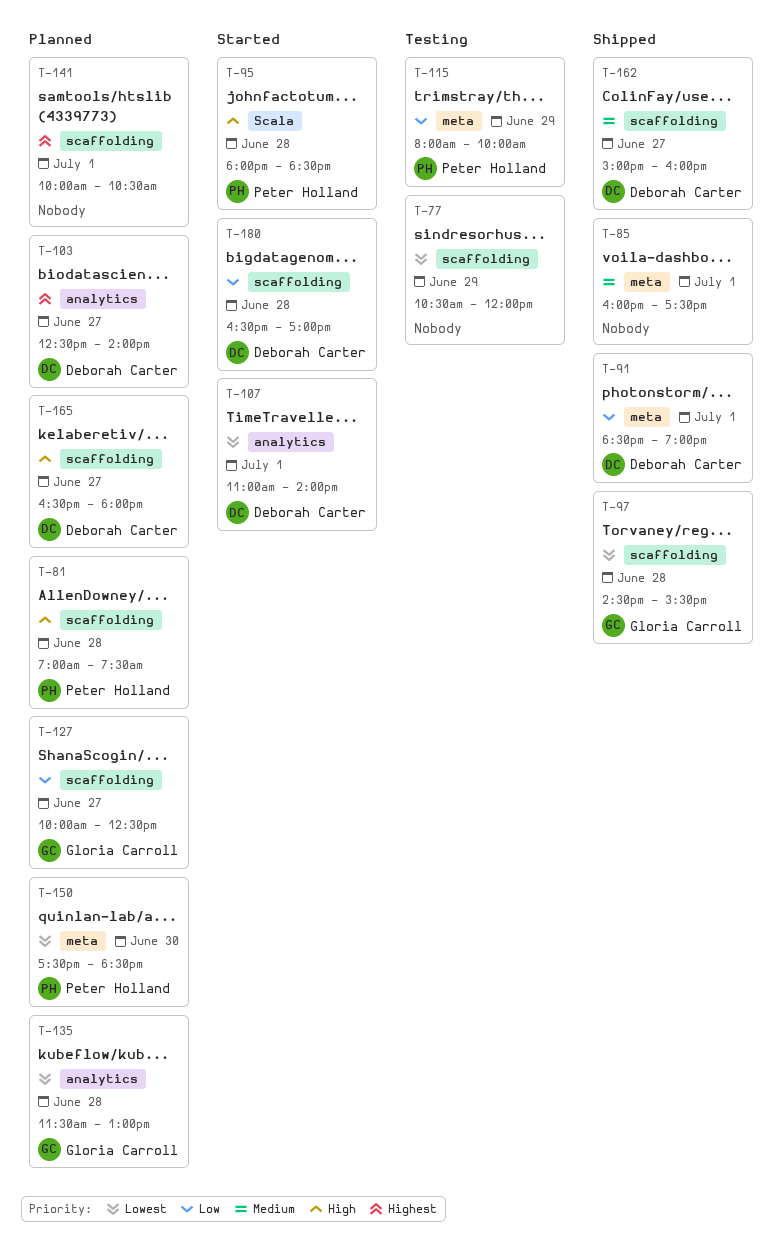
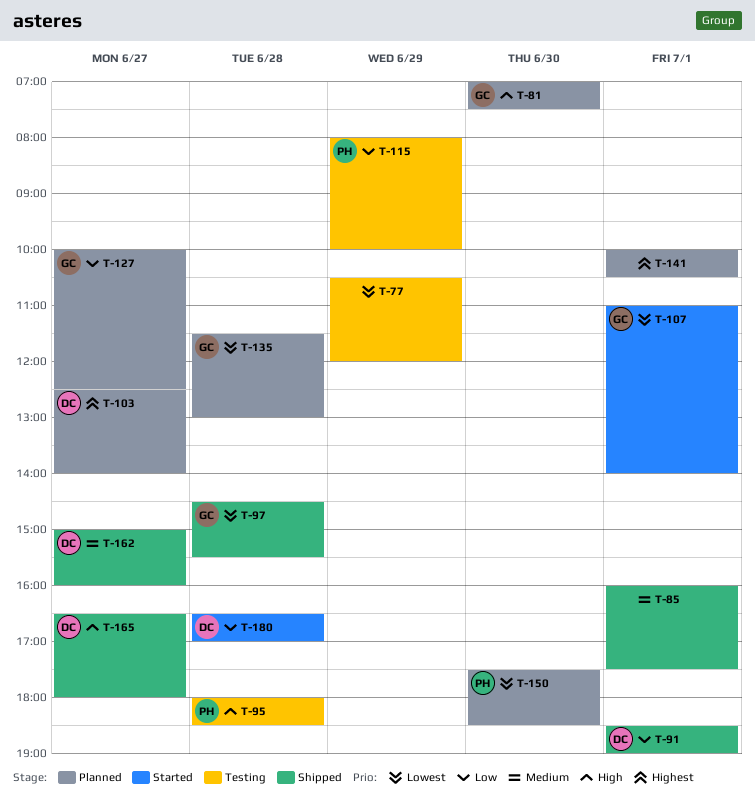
T-81, owner: Peter Holland -> Gloria Carroll
T-81, day: Jun 28 -> Jun 30
T-95, status: Started -> Testing
T-107, owner: Deborah Carter -> Gloria Carroll
T-165, status: Planned -> Shipped

